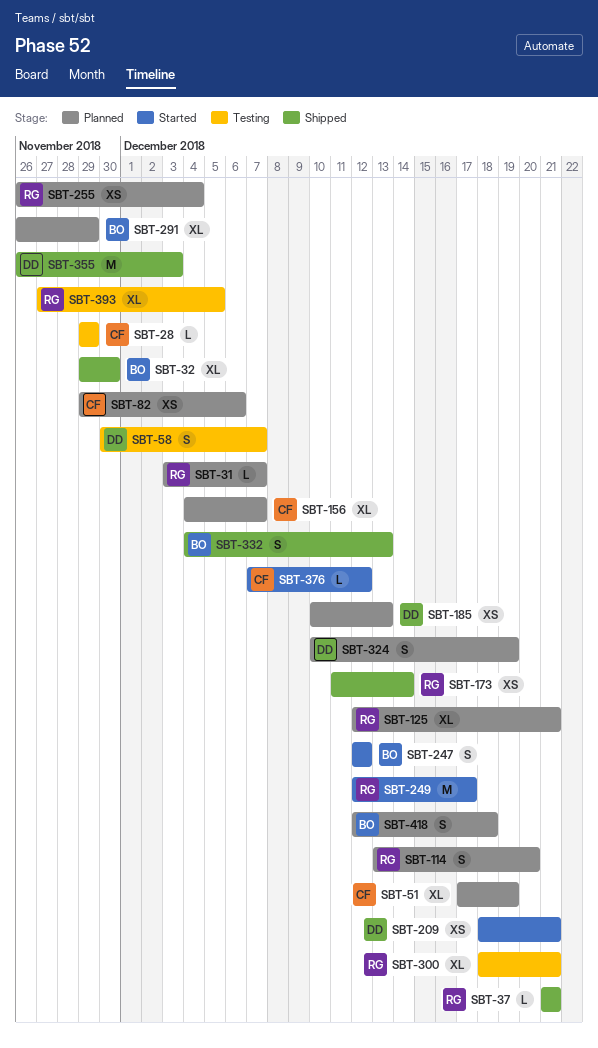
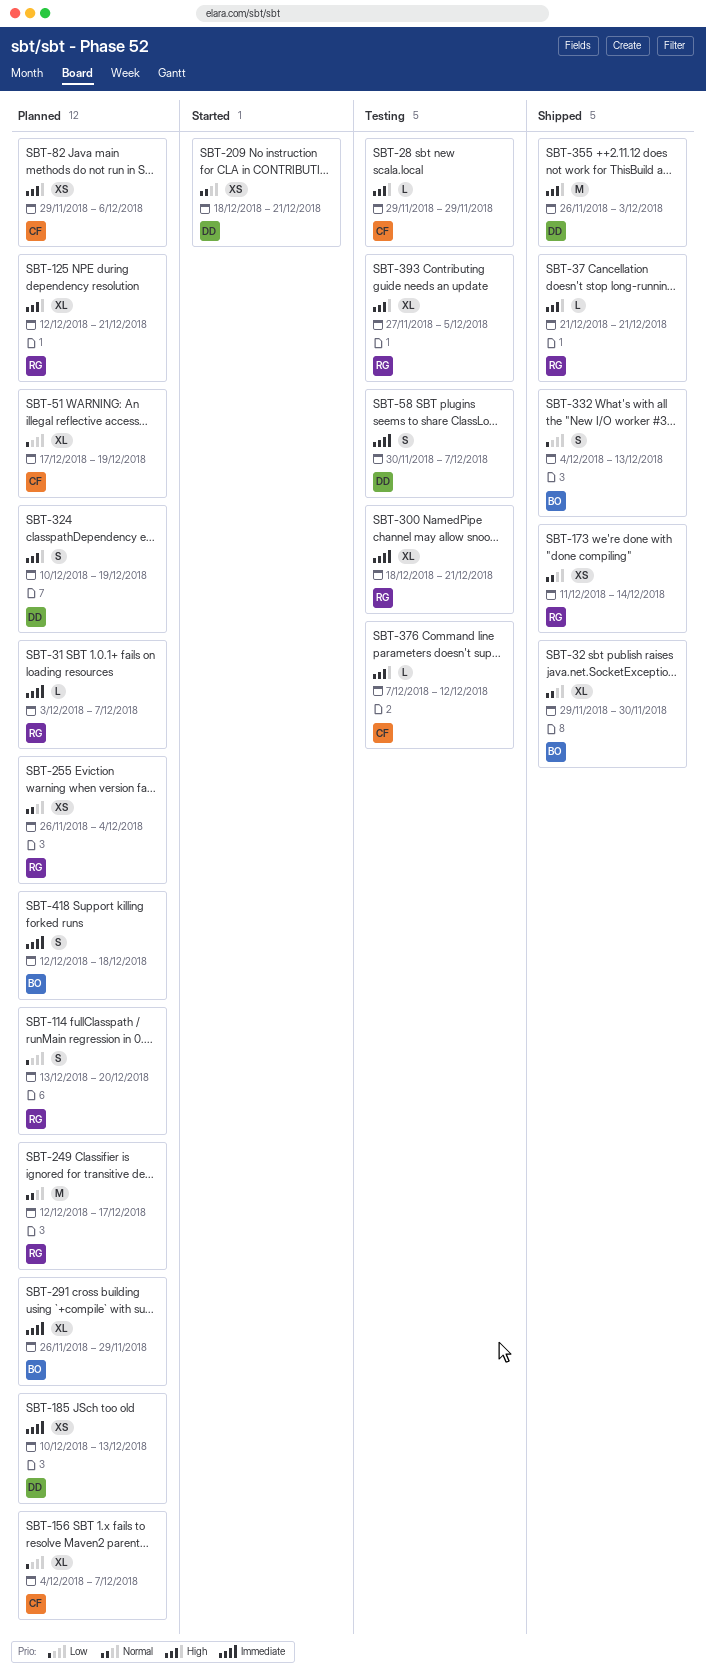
SBT-247: present -> none
SBT-249, status: Started -> Planned
SBT-376, status: Started -> Testing

